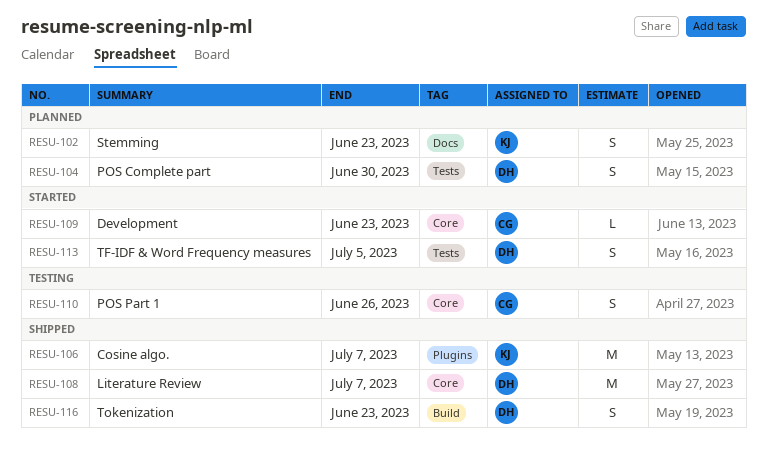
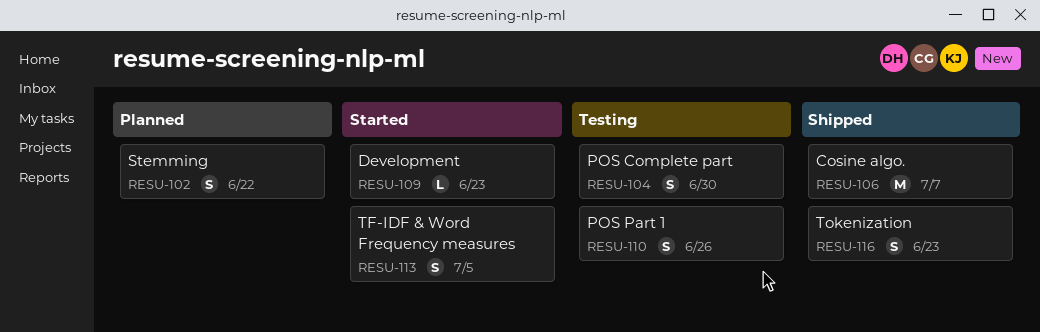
RESU-102, due: Jun 23 -> Jun 22
RESU-104, status: Planned -> Testing
RESU-108: present -> none

